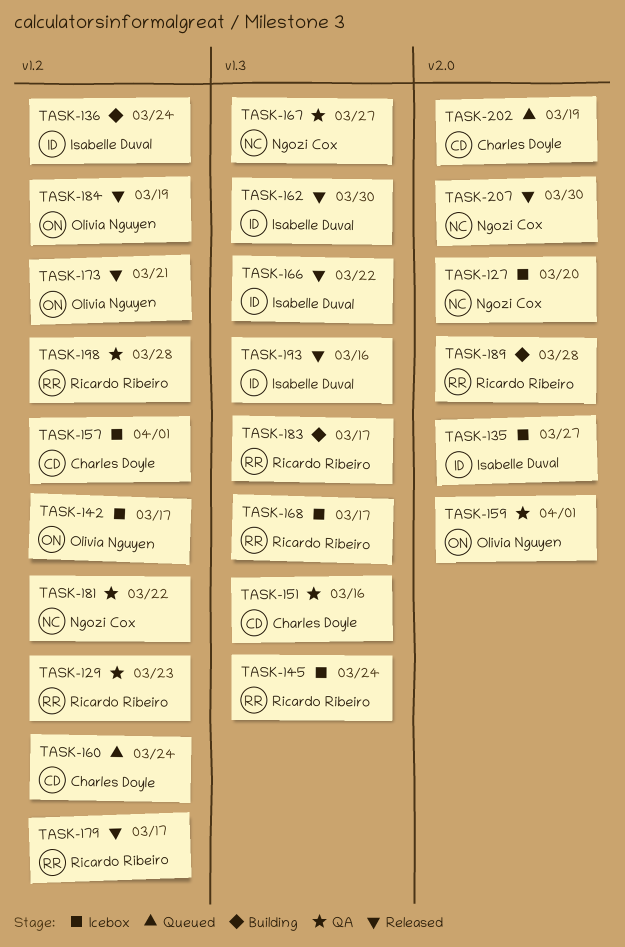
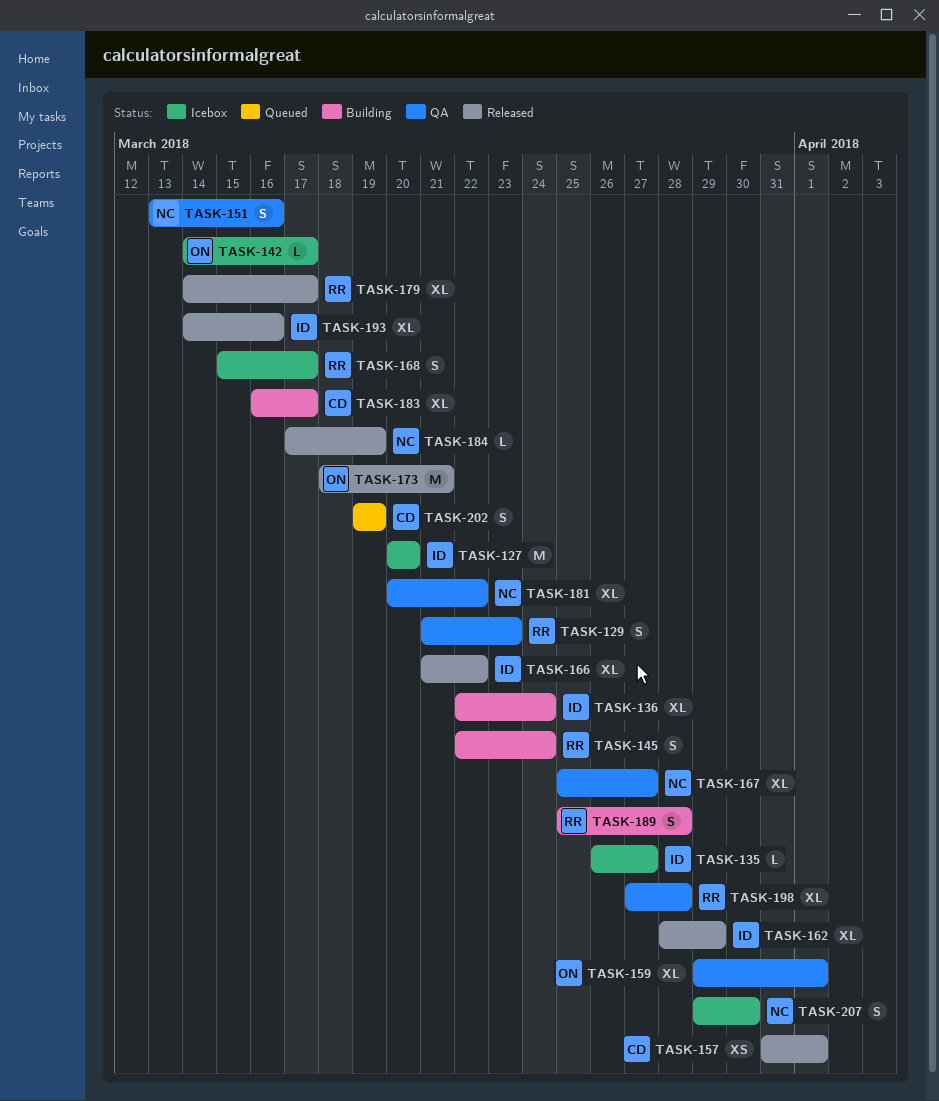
TASK-127, owner: Ngozi Cox -> Isabelle Duval
TASK-145, status: Icebox -> Building
TASK-151, owner: Charles Doyle -> Ngozi Cox
TASK-157, status: Icebox -> Released
TASK-160: present -> none
TASK-162, due: Mar 30 -> Mar 29
TASK-183, owner: Ricardo Ribeiro -> Charles Doyle
TASK-184, owner: Olivia Nguyen -> Ngozi Cox
TASK-207, status: Released -> Icebox

